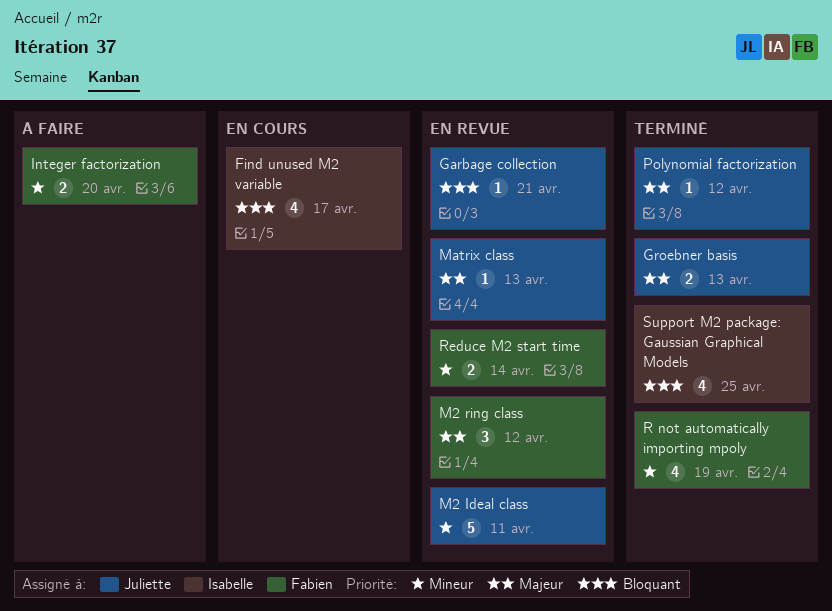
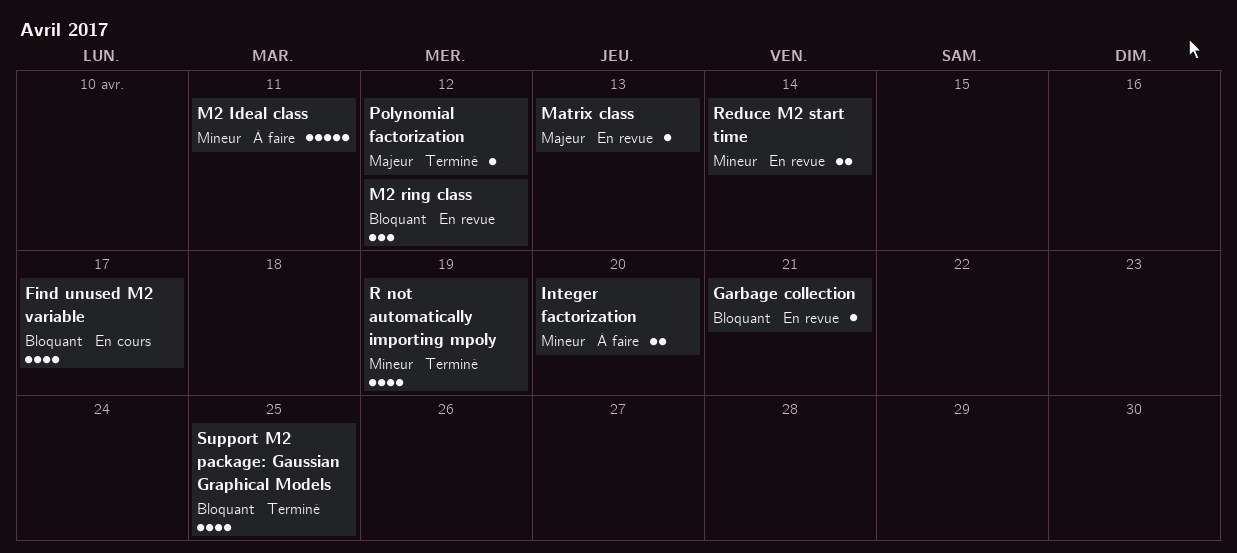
Groebner basis: present -> none
M2 Ideal class, status: En revue -> À faire
M2 ring class, priority: Majeur -> Bloquant

